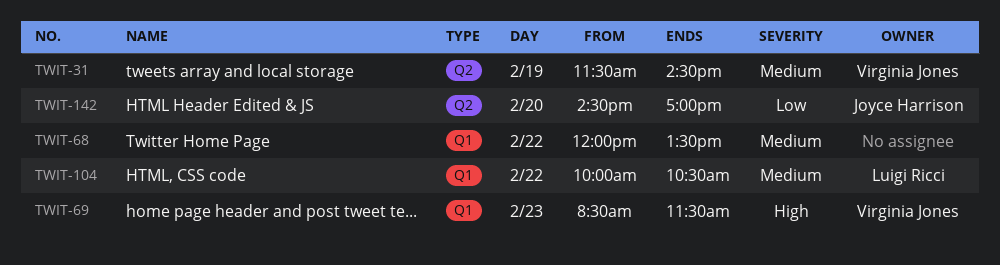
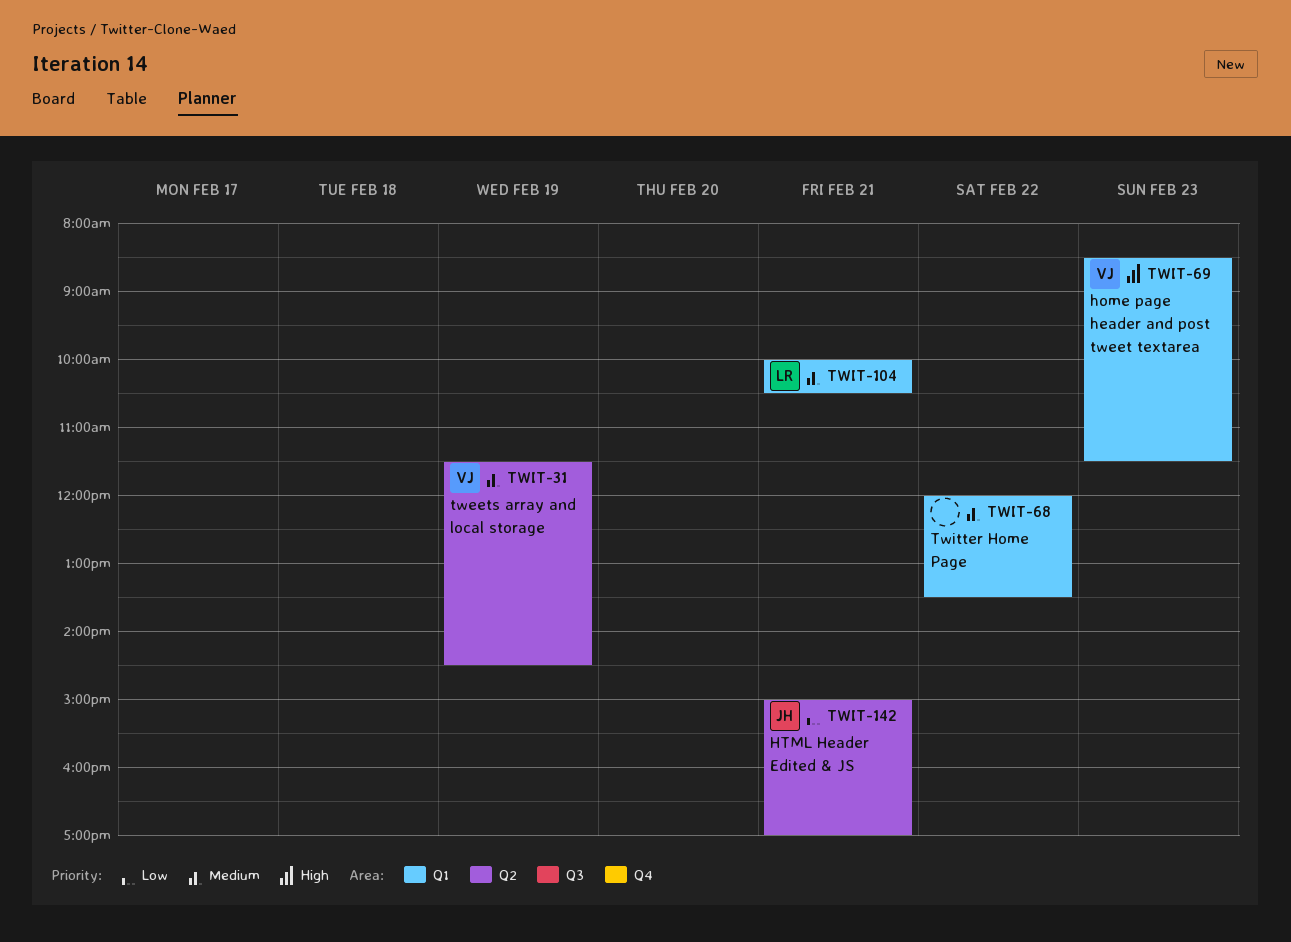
TWIT-104, day: Feb 22 -> Feb 21
TWIT-142, day: Feb 20 -> Feb 21
TWIT-142, begins: 14:30 -> 15:00

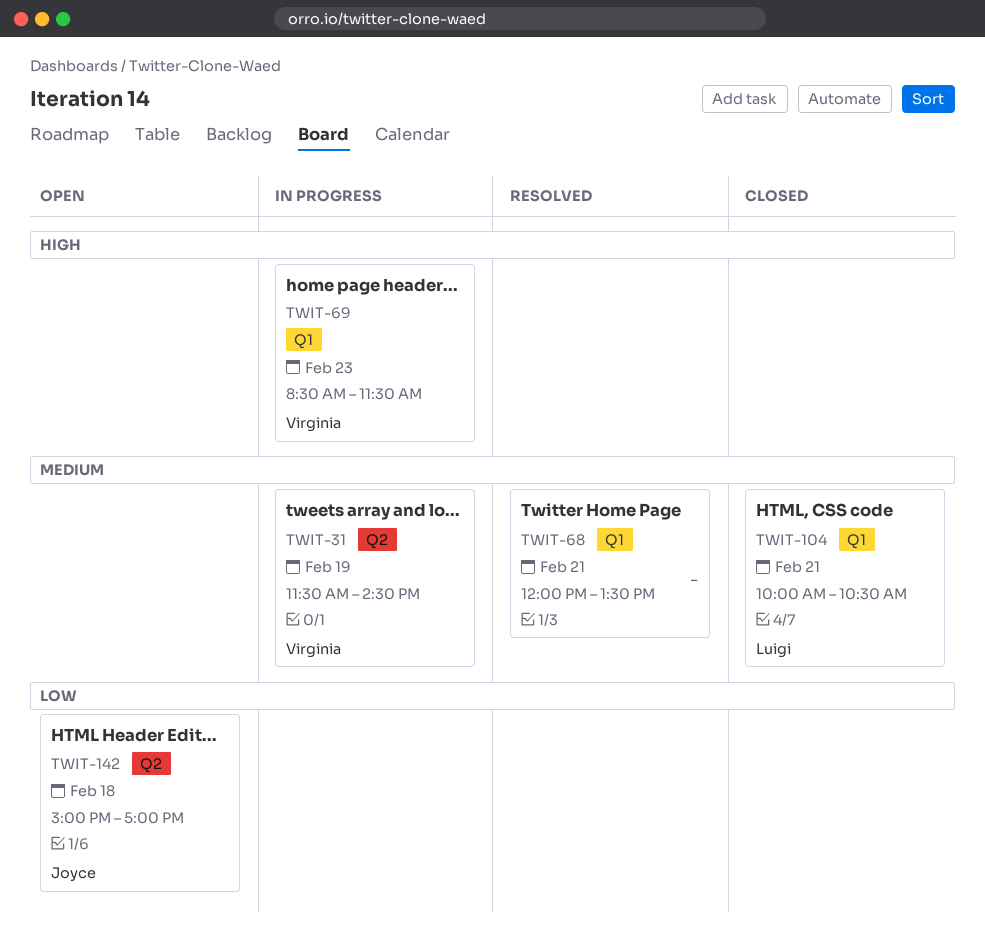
TWIT-68, day: Feb 22 -> Feb 21
TWIT-142, day: Feb 21 -> Feb 18

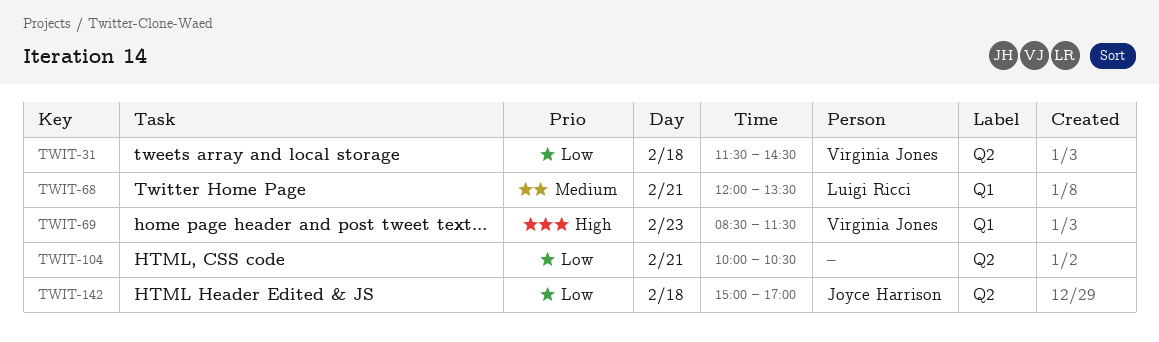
TWIT-31, priority: Medium -> Low
TWIT-31, day: Feb 19 -> Feb 18
TWIT-68, owner: none -> Luigi Ricci
TWIT-104, owner: Luigi Ricci -> none
TWIT-104, priority: Medium -> Low
TWIT-104, label: Q1 -> Q2

